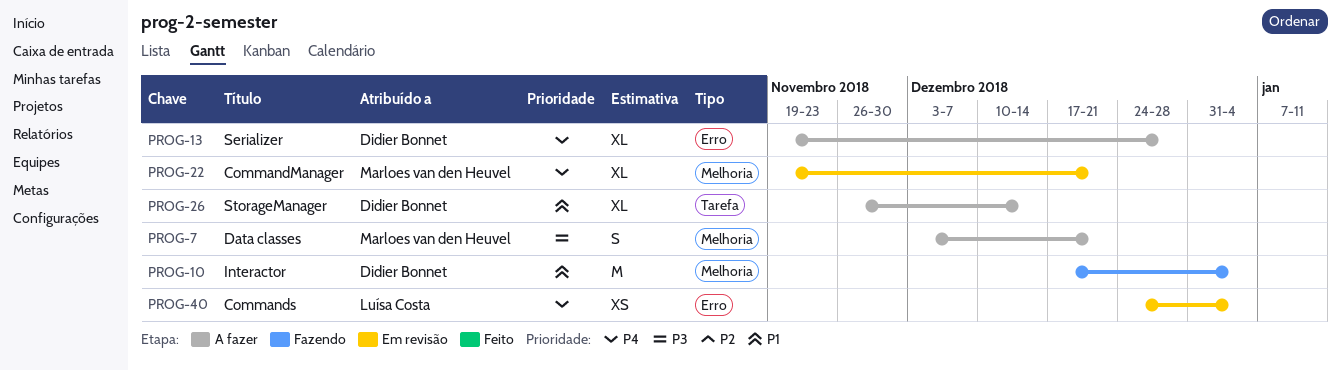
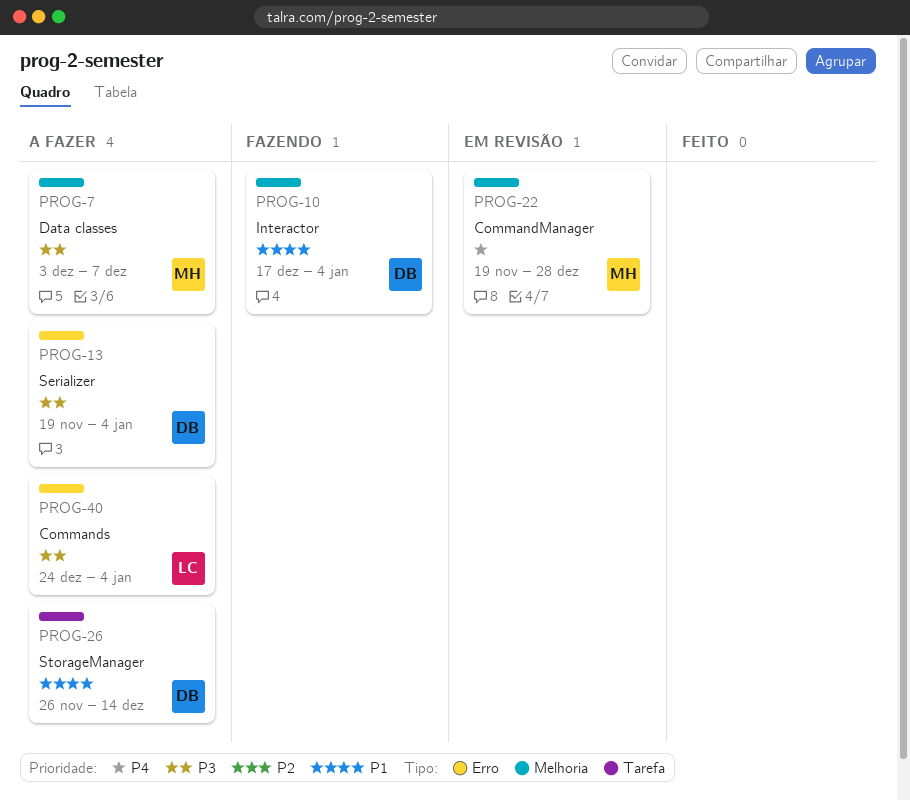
PROG-7, due: Dec 21 -> Dec 7
PROG-13, priority: P4 -> P3
PROG-13, due: Dec 28 -> Jan 4
PROG-22, due: Dec 21 -> Dec 28
PROG-40, status: Em revisão -> A fazer
PROG-40, priority: P4 -> P3

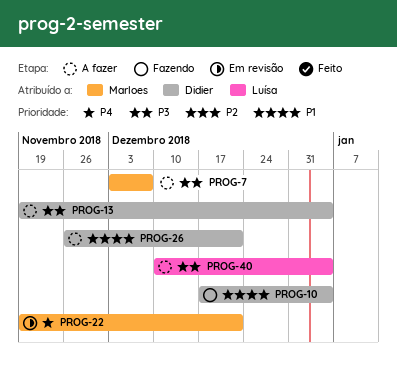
PROG-22, due: Dec 28 -> Dec 21
PROG-26, due: Dec 14 -> Dec 21
PROG-40, start: Dec 24 -> Dec 10

